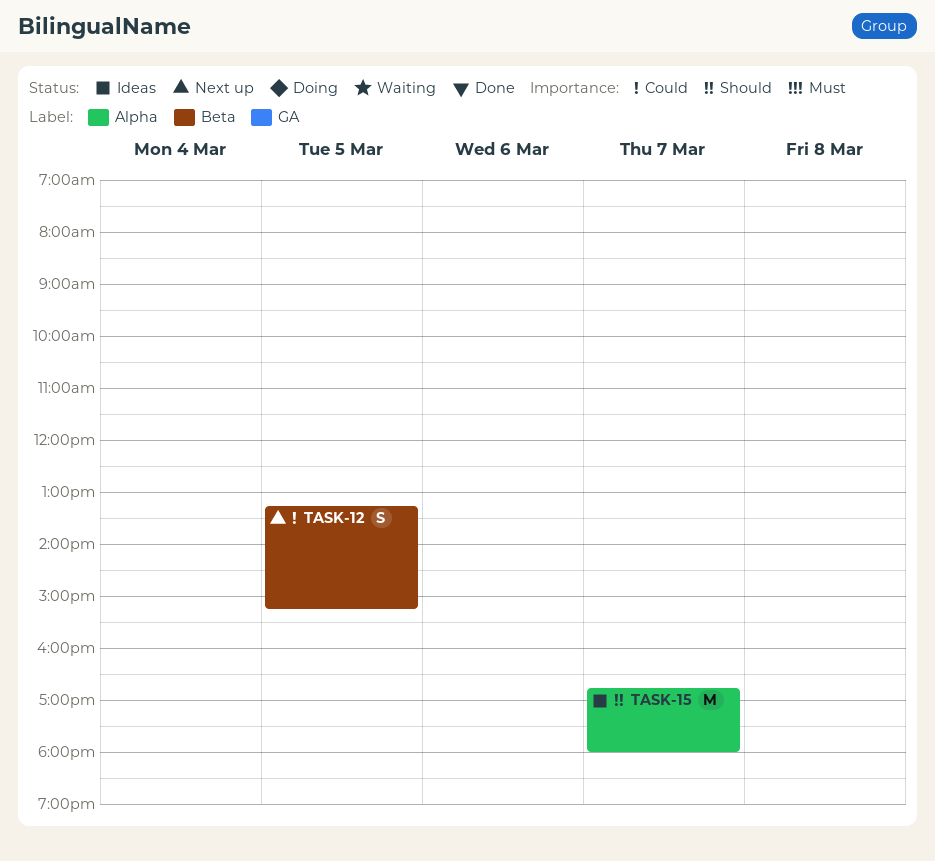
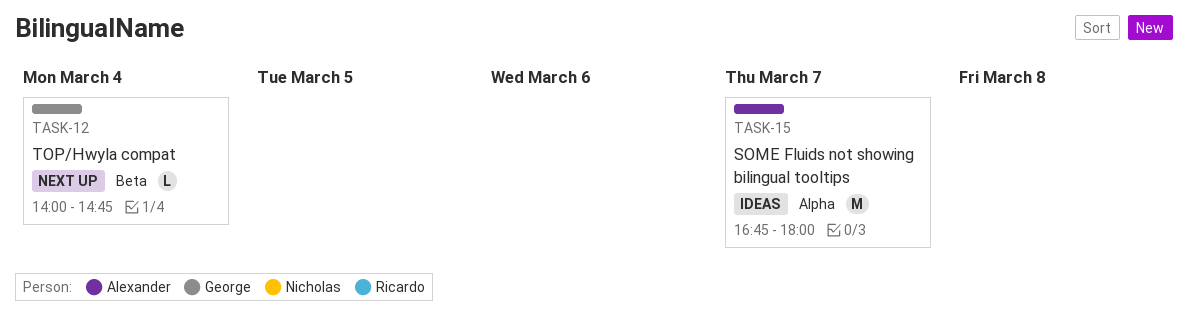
TASK-12, estimate: S -> L
TASK-12, day: Mar 5 -> Mar 4
TASK-12, begins: 13:15 -> 14:00
TASK-12, ends: 15:15 -> 14:45

